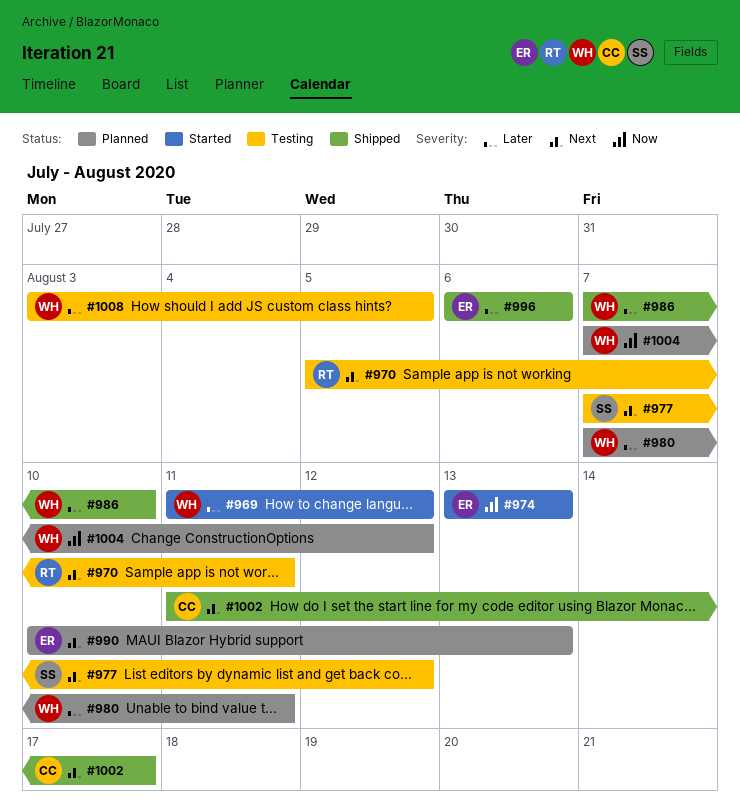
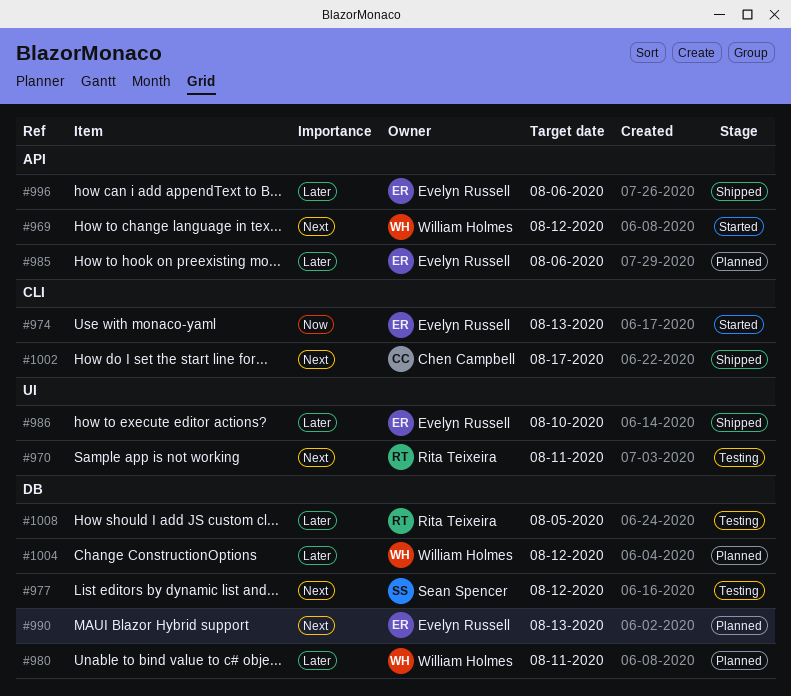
#969, priority: Later -> Next
#985: none -> present
#986, owner: William Holmes -> Evelyn Russell
#1004, priority: Now -> Later
#1008, owner: William Holmes -> Rita Teixeira

